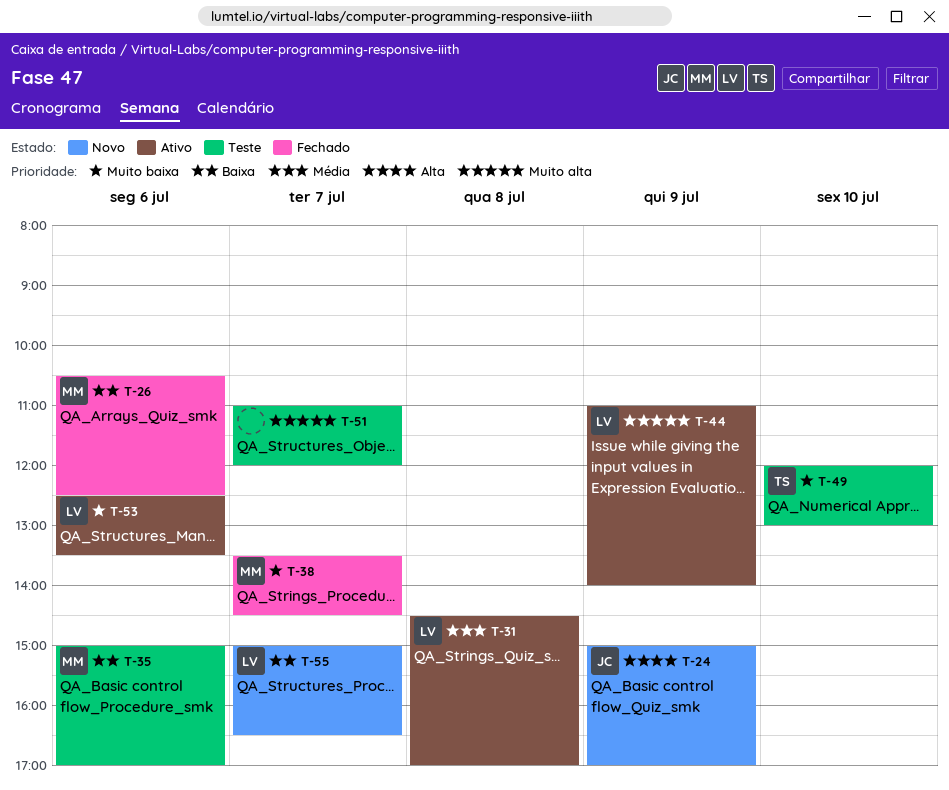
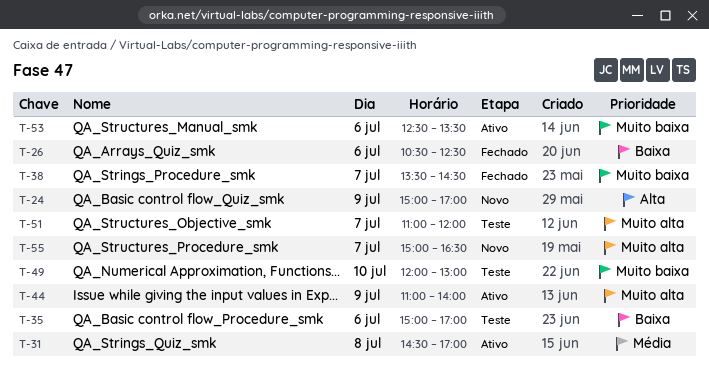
T-55, priority: Baixa -> Muito alta

